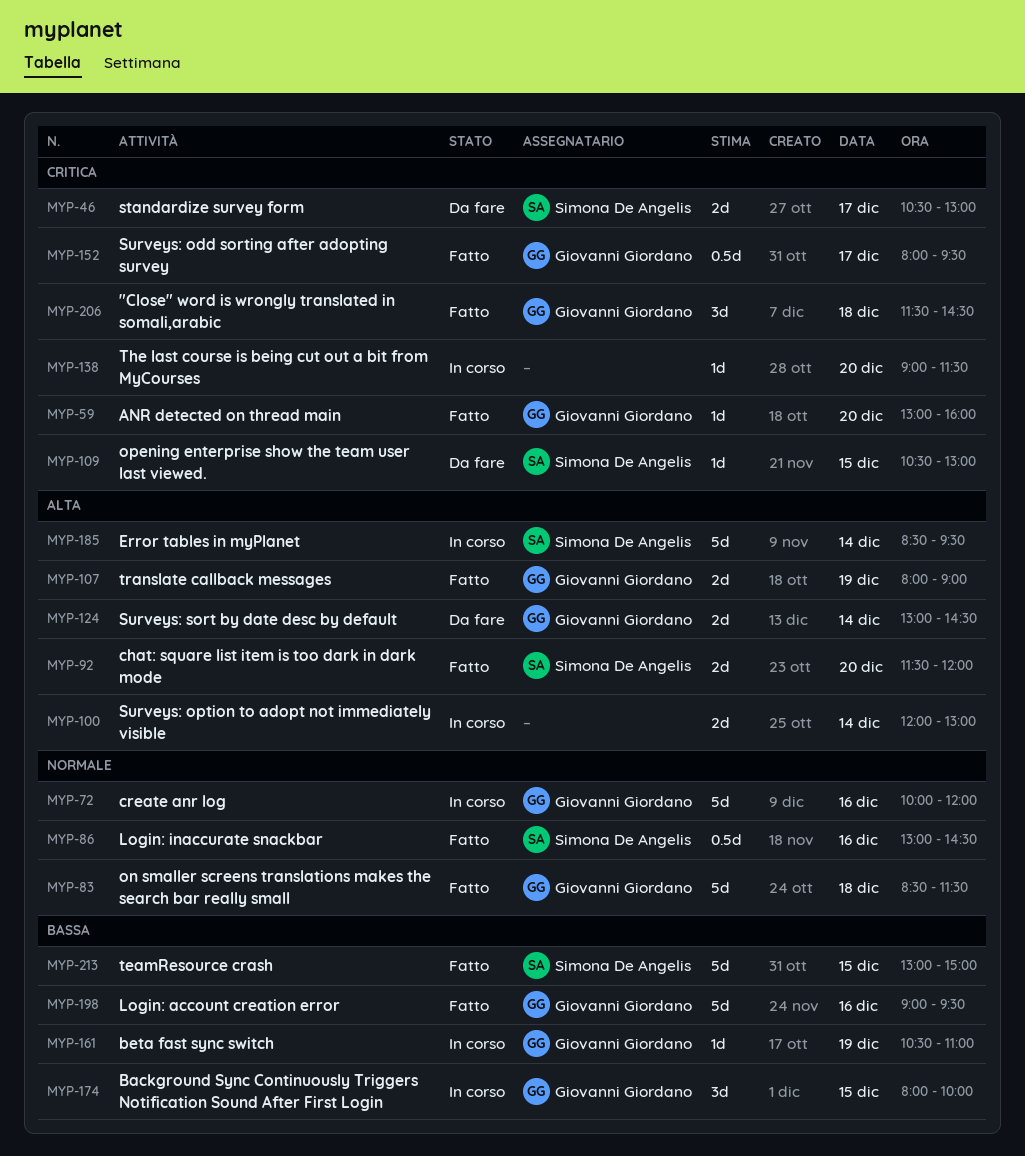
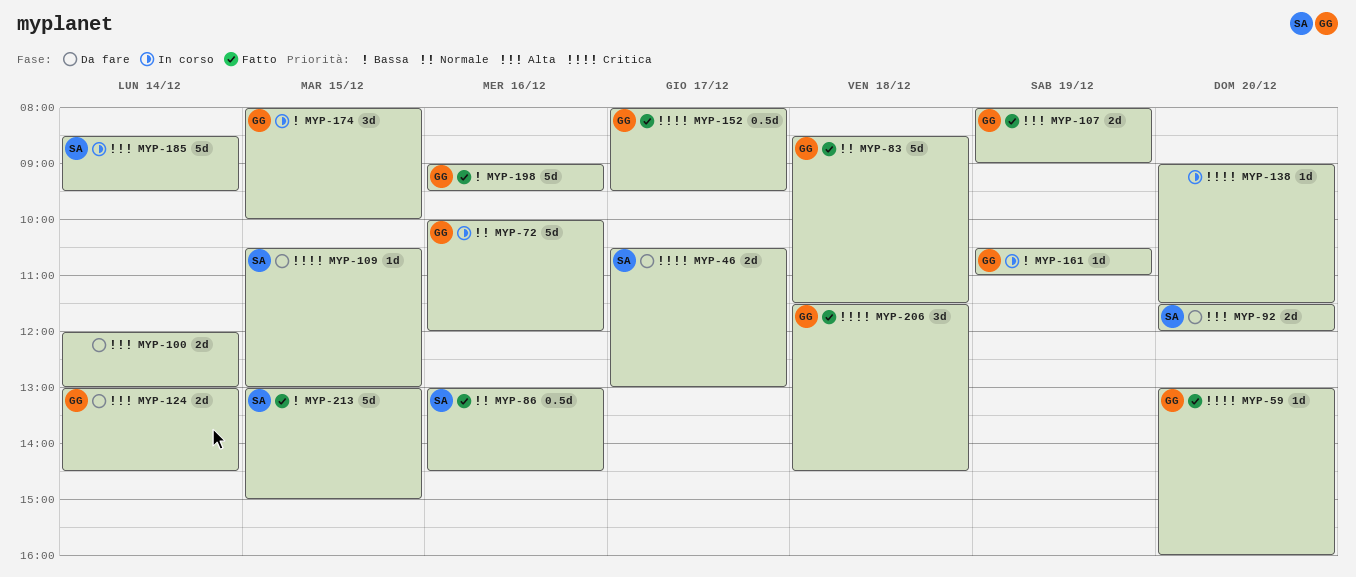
MYP-92, status: Fatto -> Da fare
MYP-100, status: In corso -> Da fare

